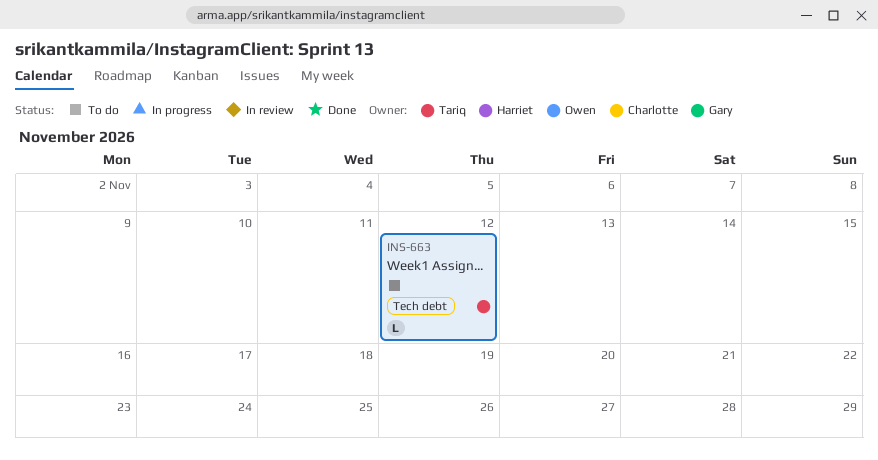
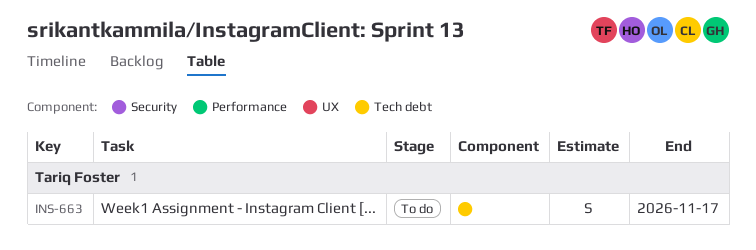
INS-663, estimate: L -> S
INS-663, due: Nov 12 -> Nov 17

